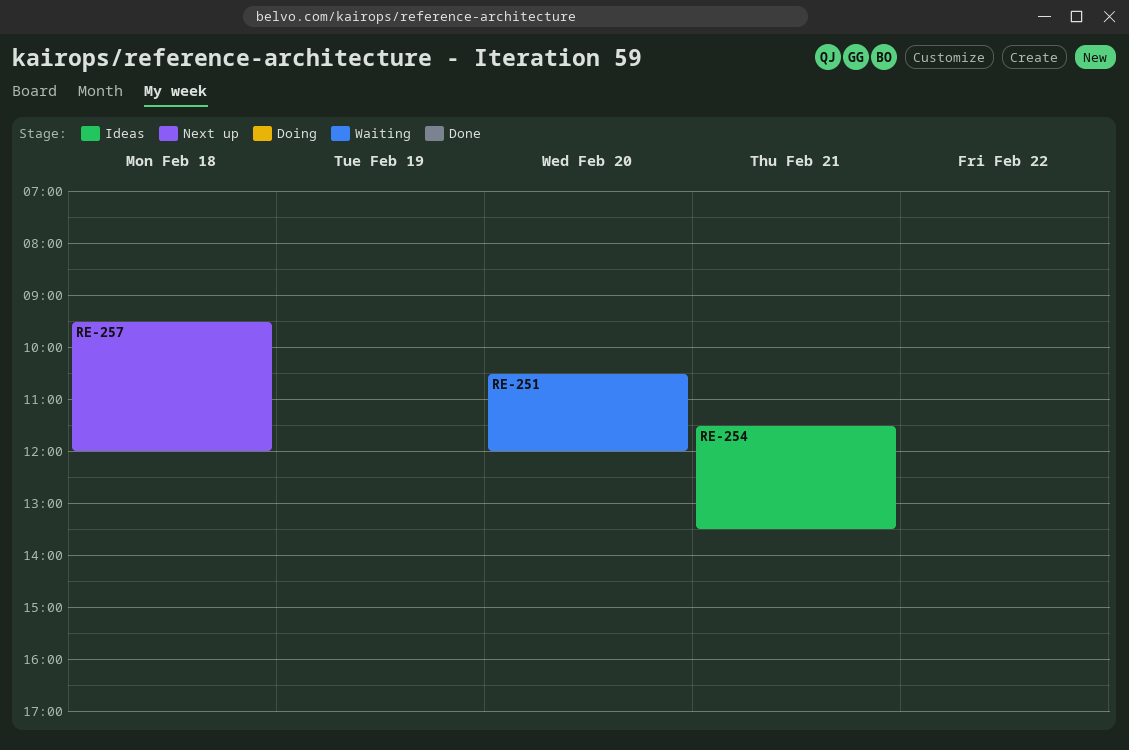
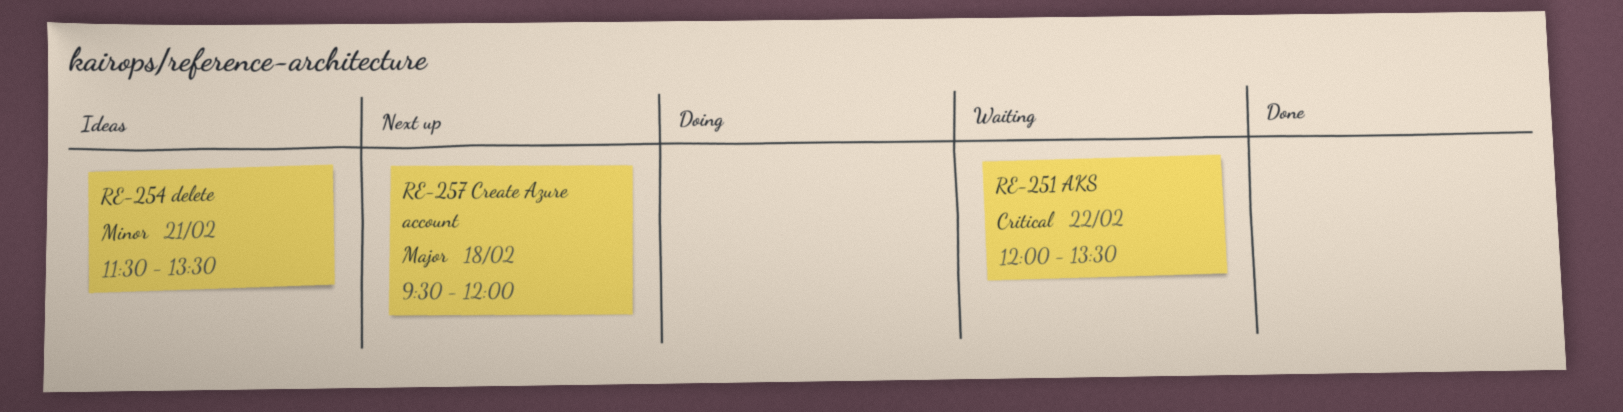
RE-251, day: Feb 20 -> Feb 22
RE-251, begins: 10:30 -> 12:00
RE-251, ends: 12:00 -> 13:30

